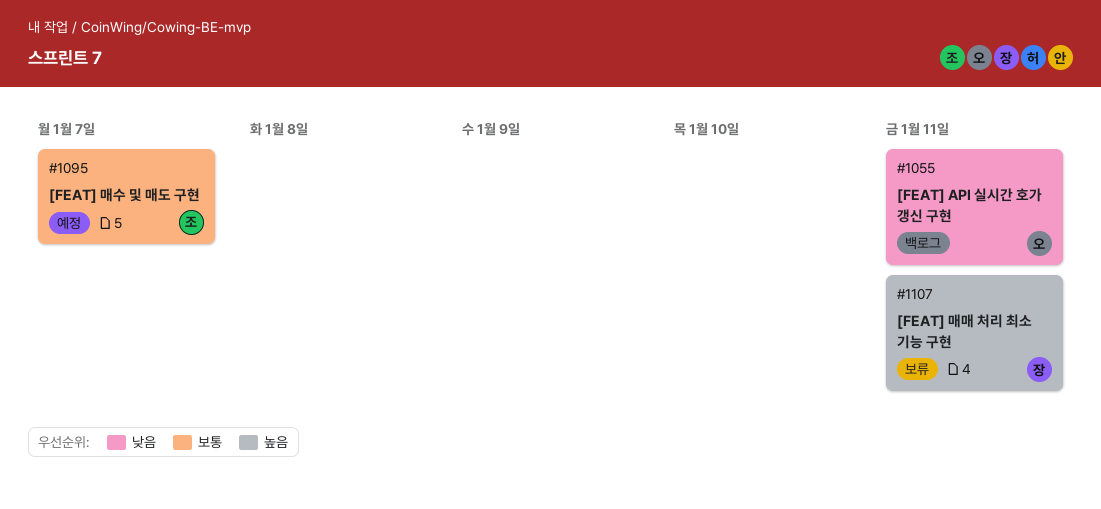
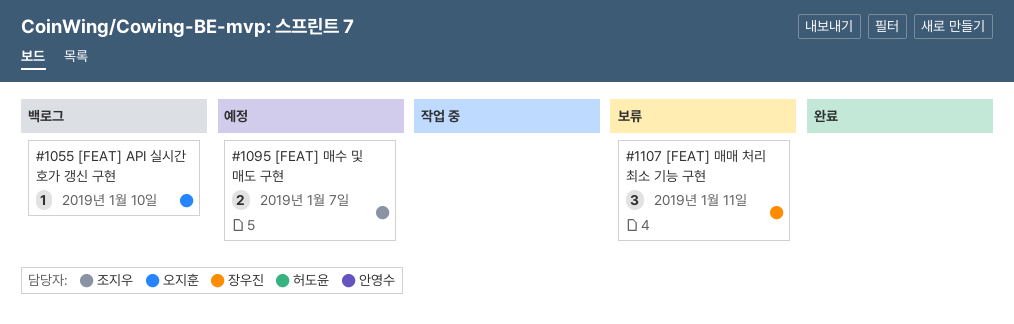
#1055, due: Jan 11 -> Jan 10

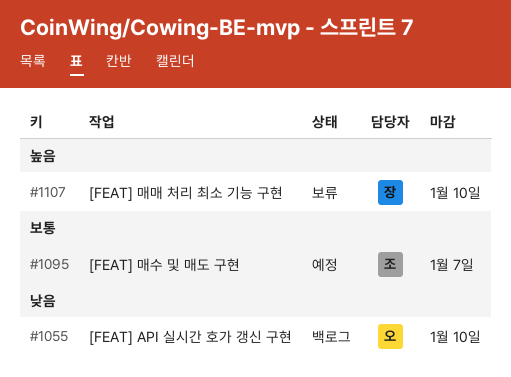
#1107, due: Jan 11 -> Jan 10

